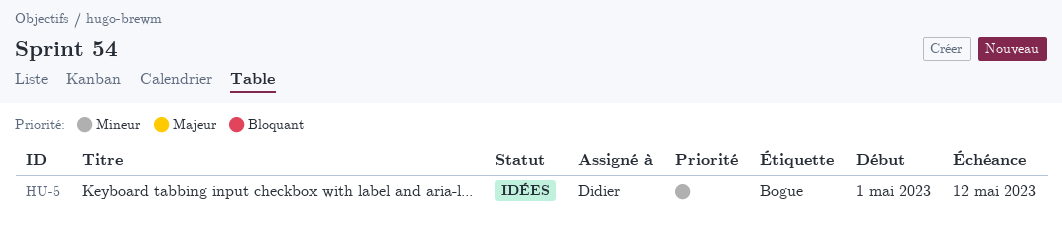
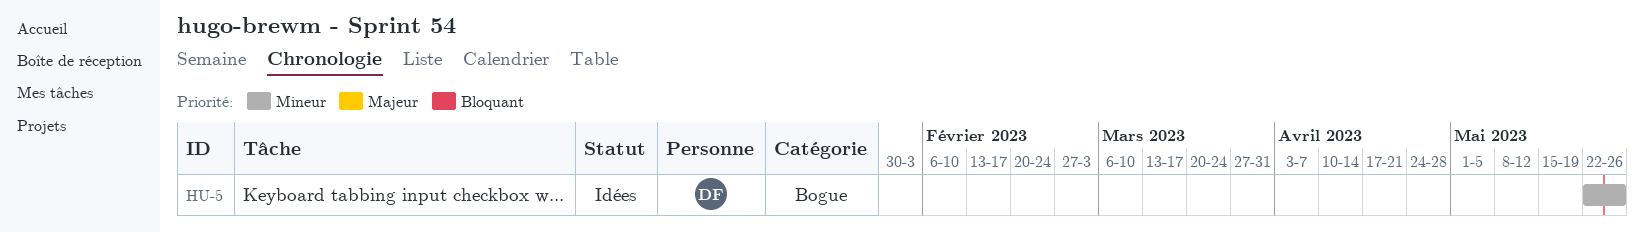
HU-5, start: May 1 -> May 22
HU-5, due: May 12 -> May 26

